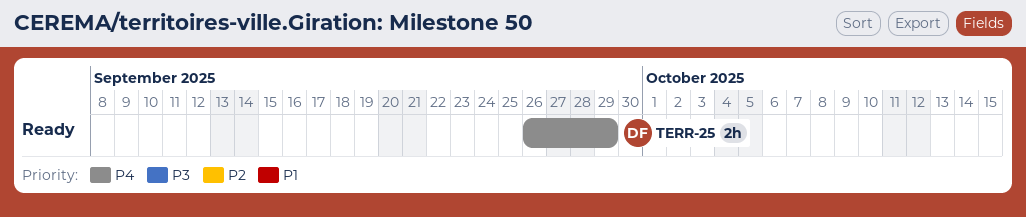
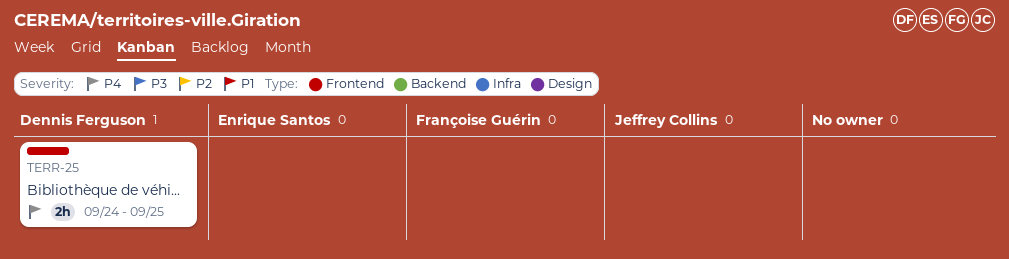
TERR-25, start: Sep 26 -> Sep 24
TERR-25, due: Sep 29 -> Sep 25

